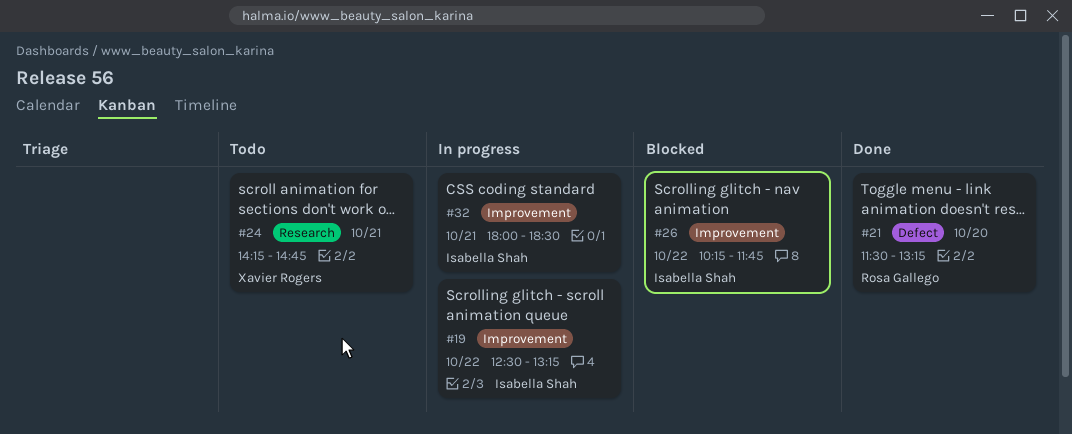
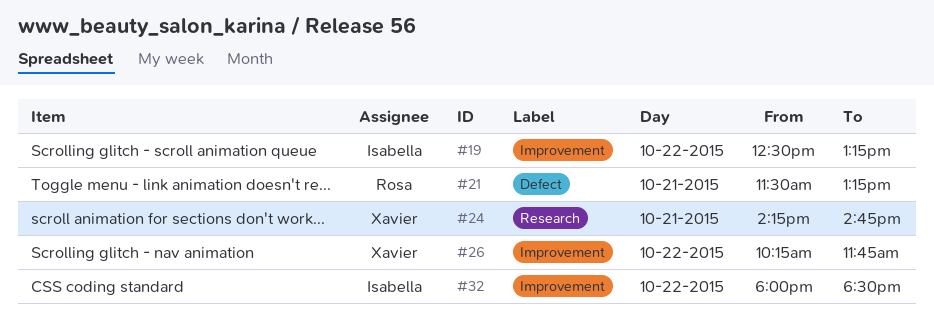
#21, day: Oct 20 -> Oct 21
#26, owner: Isabella Shah -> Xavier Rogers
#32, day: Oct 21 -> Oct 22

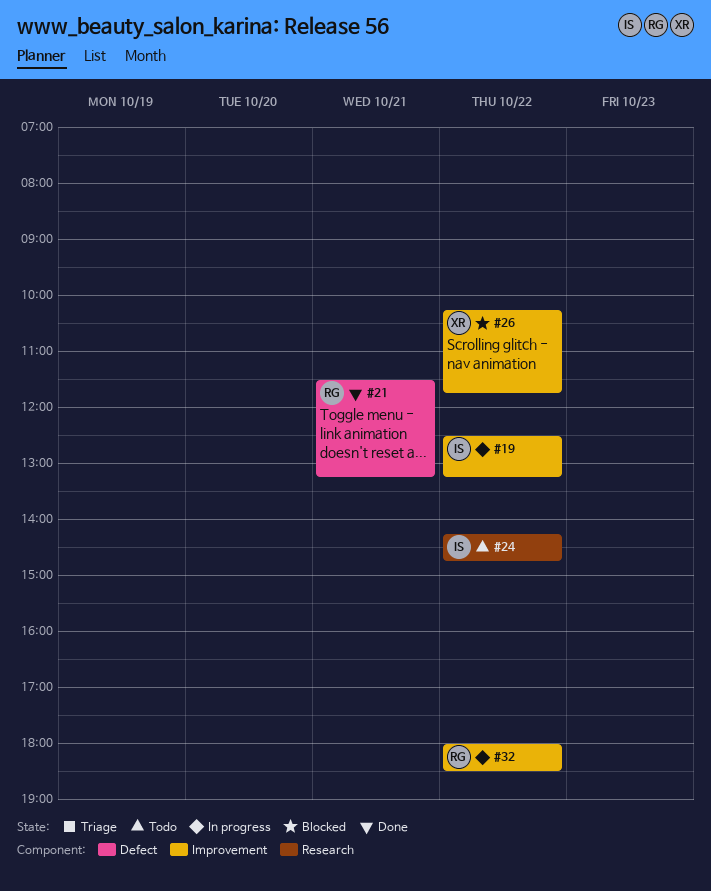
#24, owner: Xavier -> Isabella
#24, day: Oct 21 -> Oct 22
#32, owner: Isabella -> Rosa

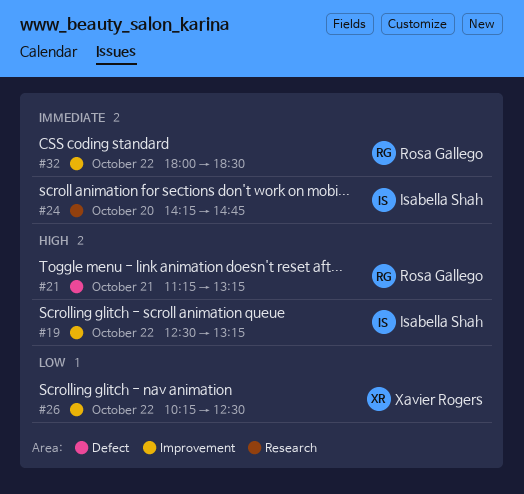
#21, begins: 11:30 -> 11:15
#24, day: Oct 22 -> Oct 20
#26, ends: 11:45 -> 12:30

